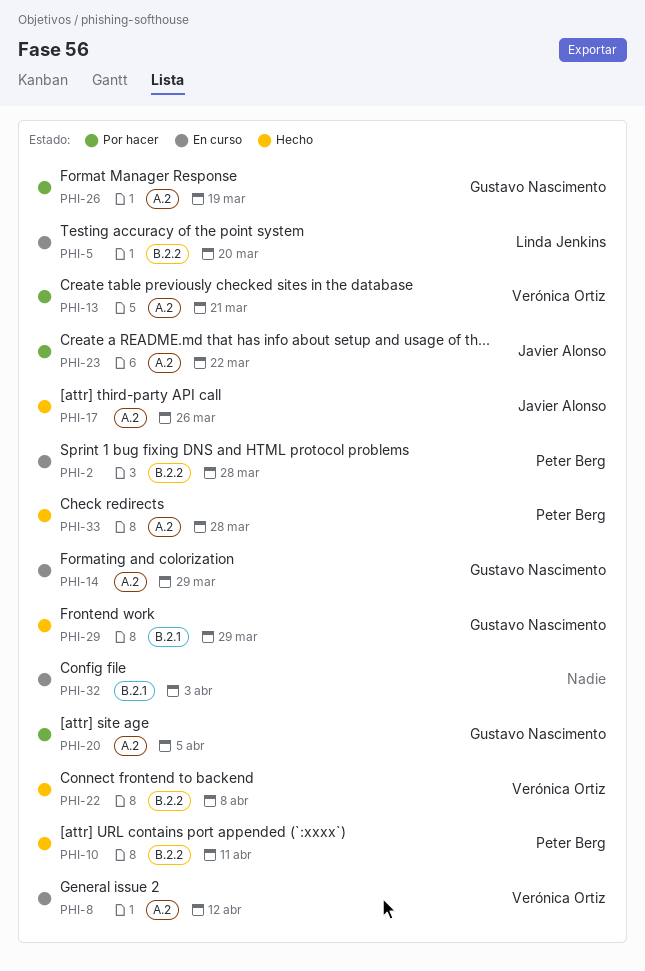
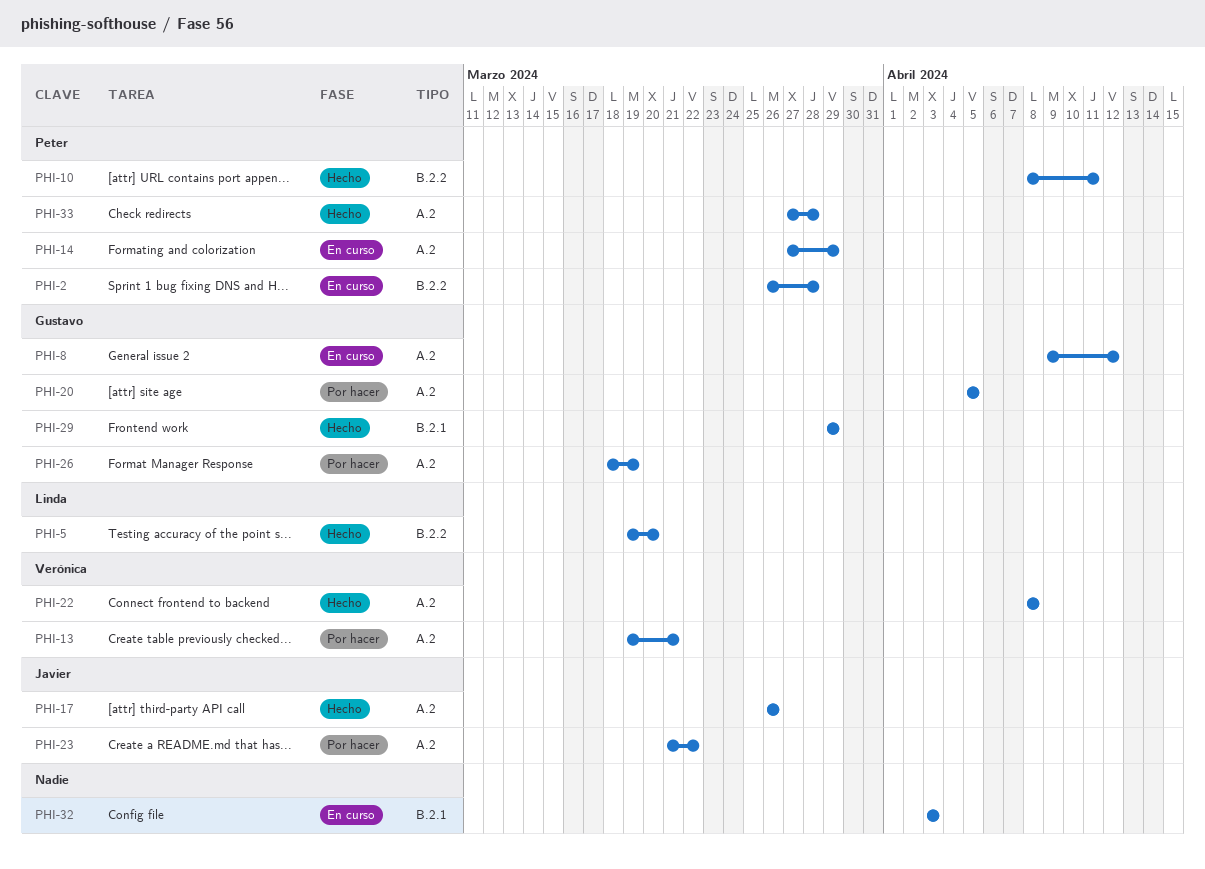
PHI-5, status: En curso -> Hecho
PHI-8, owner: Verónica Ortiz -> Gustavo Nascimento
PHI-14, owner: Gustavo Nascimento -> Peter Berg
PHI-22, label: B.2.2 -> A.2

